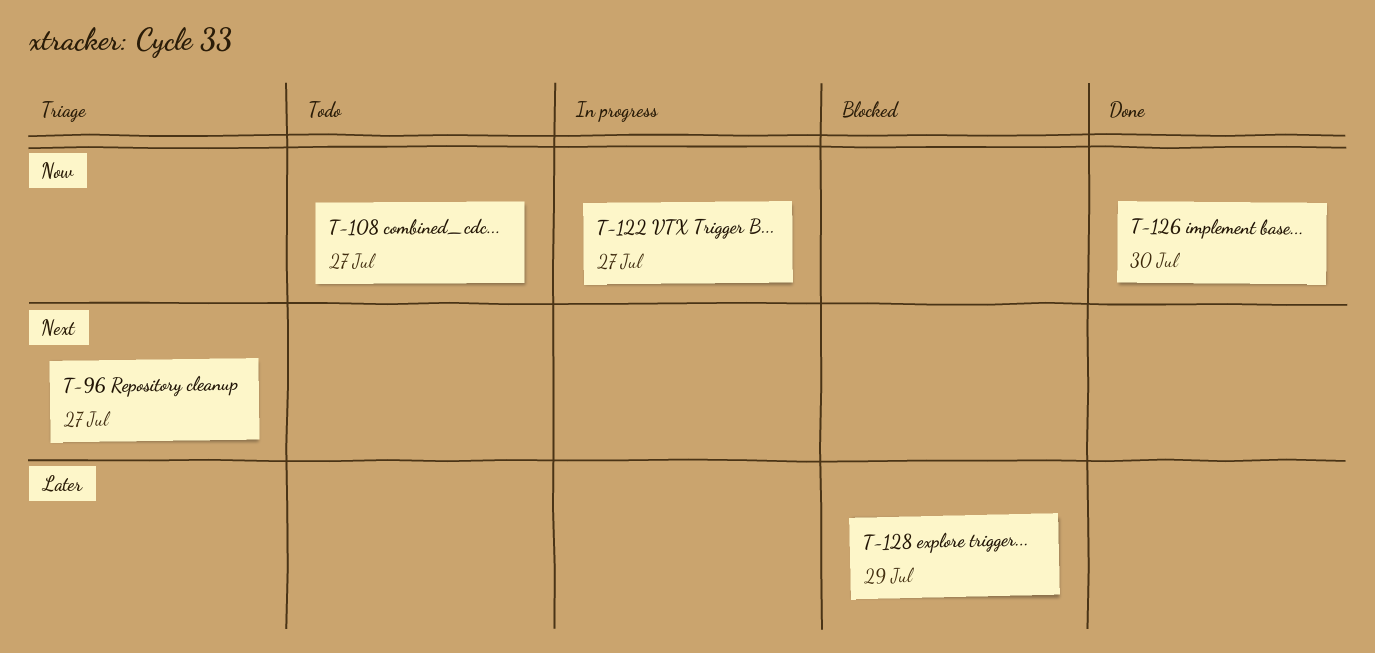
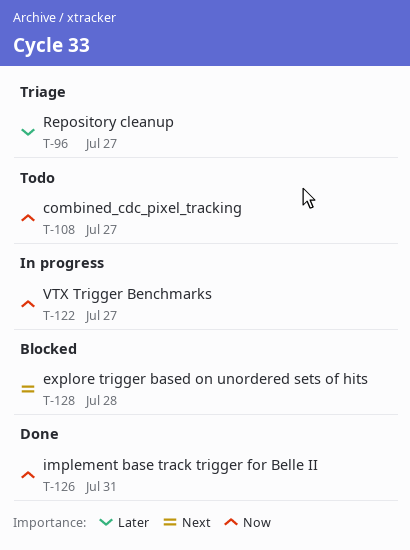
T-96, priority: Next -> Later
T-126, due: Jul 30 -> Jul 31
T-128, priority: Later -> Next
T-128, due: Jul 29 -> Jul 28

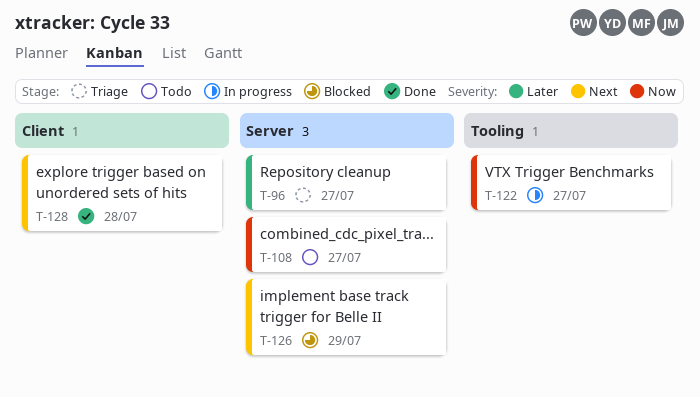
T-126, status: Done -> Blocked
T-126, priority: Now -> Next
T-126, due: Jul 31 -> Jul 29
T-128, status: Blocked -> Done

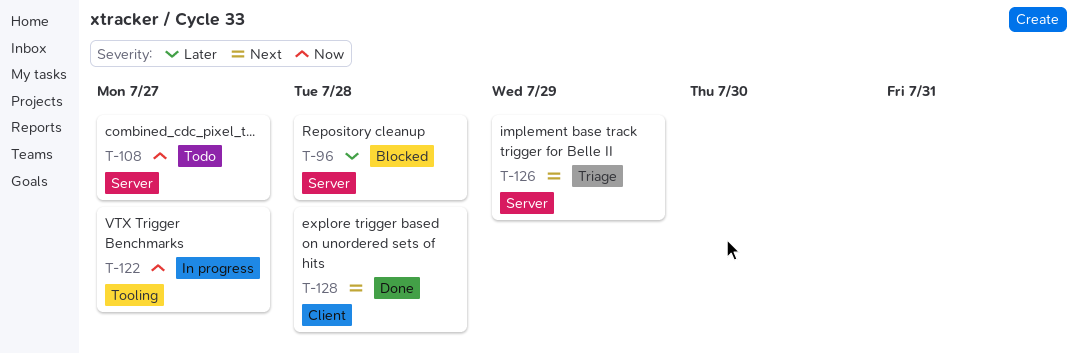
T-96, status: Triage -> Blocked
T-96, due: Jul 27 -> Jul 28
T-126, status: Blocked -> Triage

